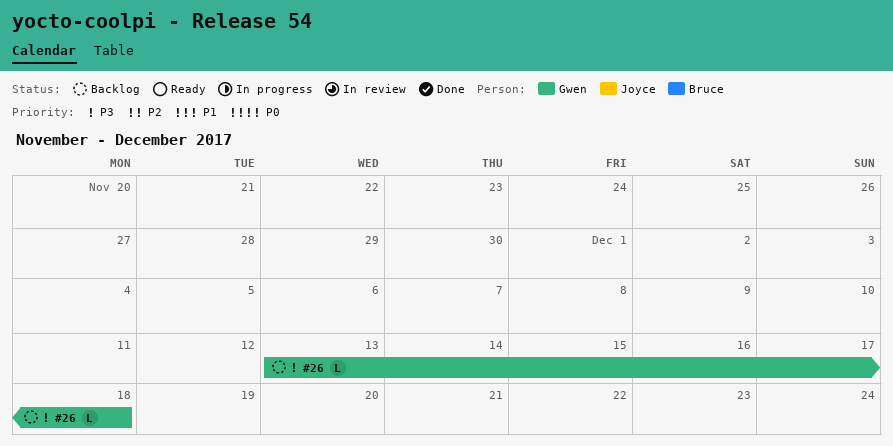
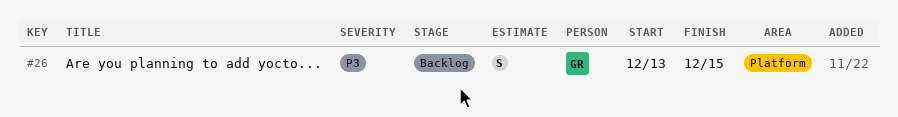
#26, estimate: L -> S
#26, due: Dec 18 -> Dec 15

